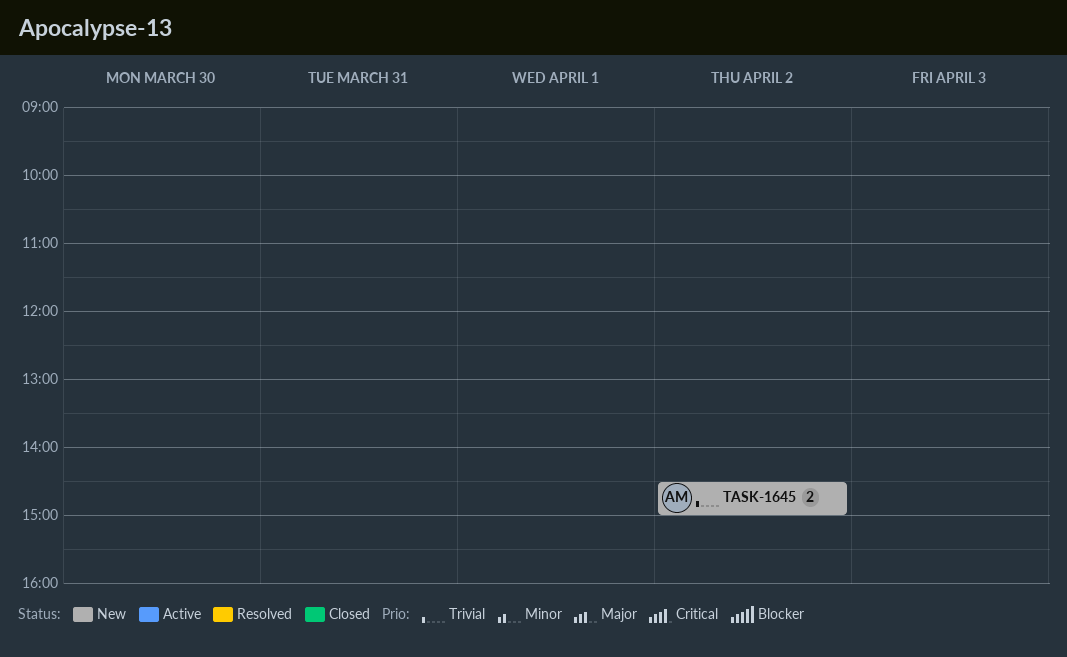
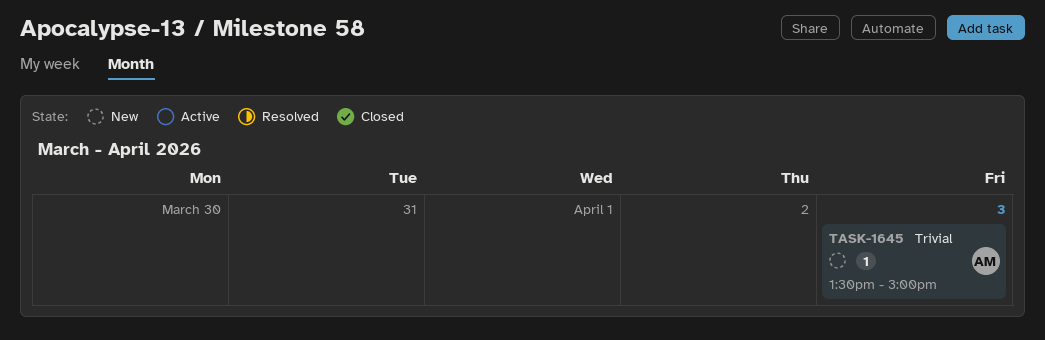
TASK-1645, estimate: 2 -> 1
TASK-1645, day: Apr 2 -> Apr 3
TASK-1645, begins: 14:30 -> 13:30

